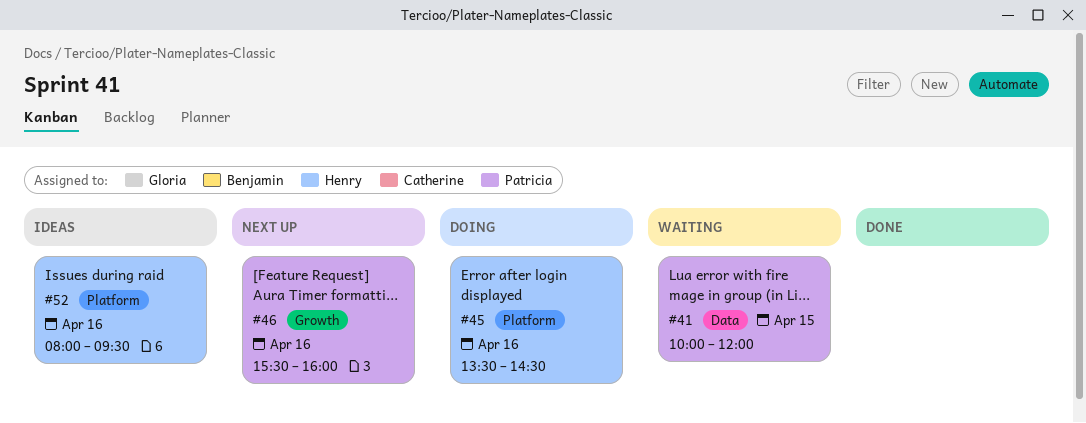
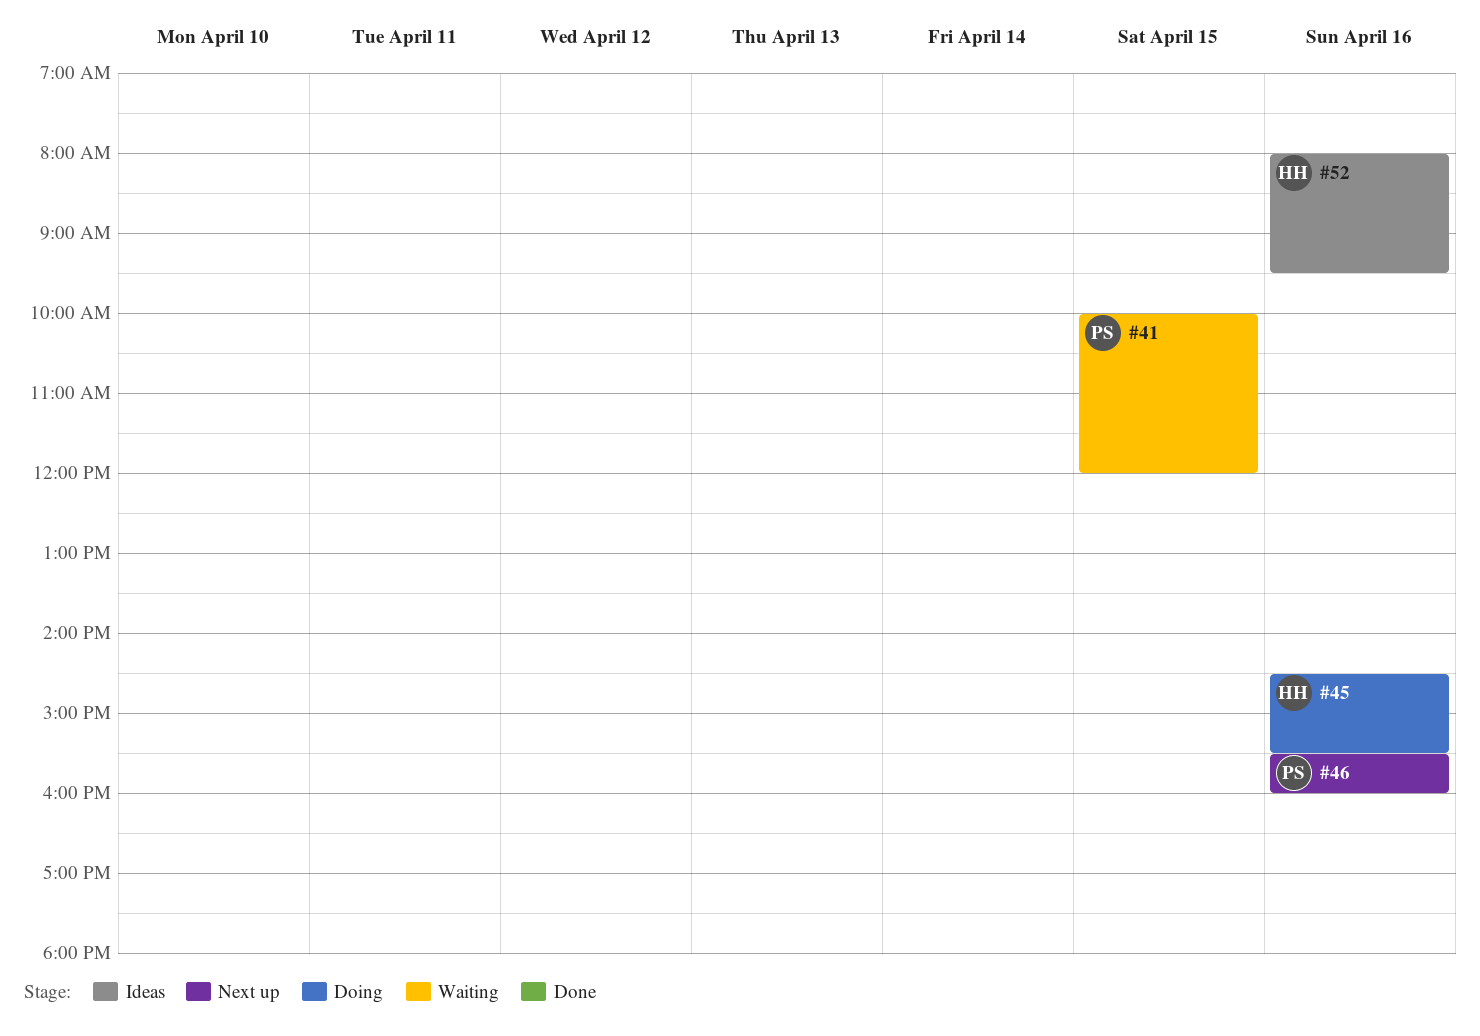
#45, begins: 13:30 -> 14:30
#45, ends: 14:30 -> 15:30

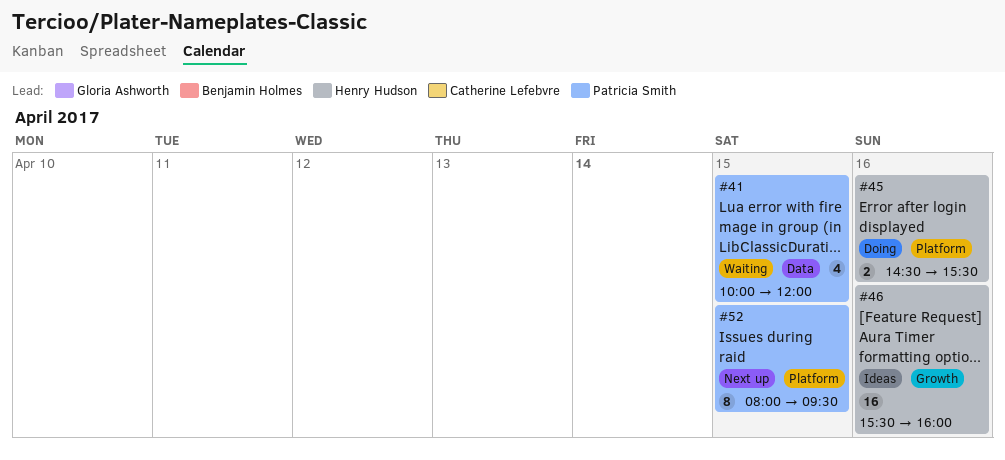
#46, status: Next up -> Ideas
#46, owner: Patricia Smith -> Henry Hudson
#52, status: Ideas -> Next up
#52, owner: Henry Hudson -> Patricia Smith
#52, day: Apr 16 -> Apr 15

